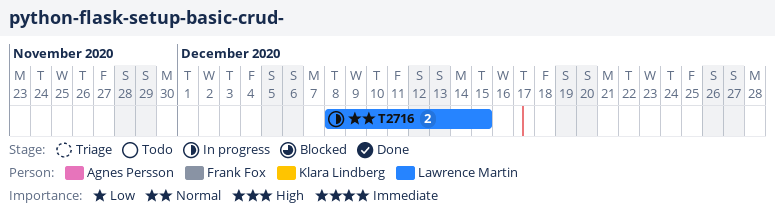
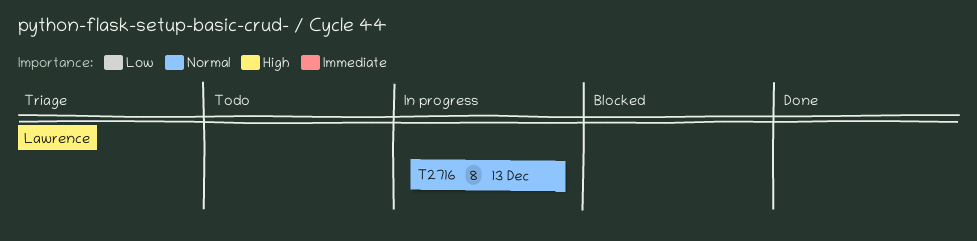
T2716, estimate: 2 -> 8
T2716, due: Dec 15 -> Dec 13

